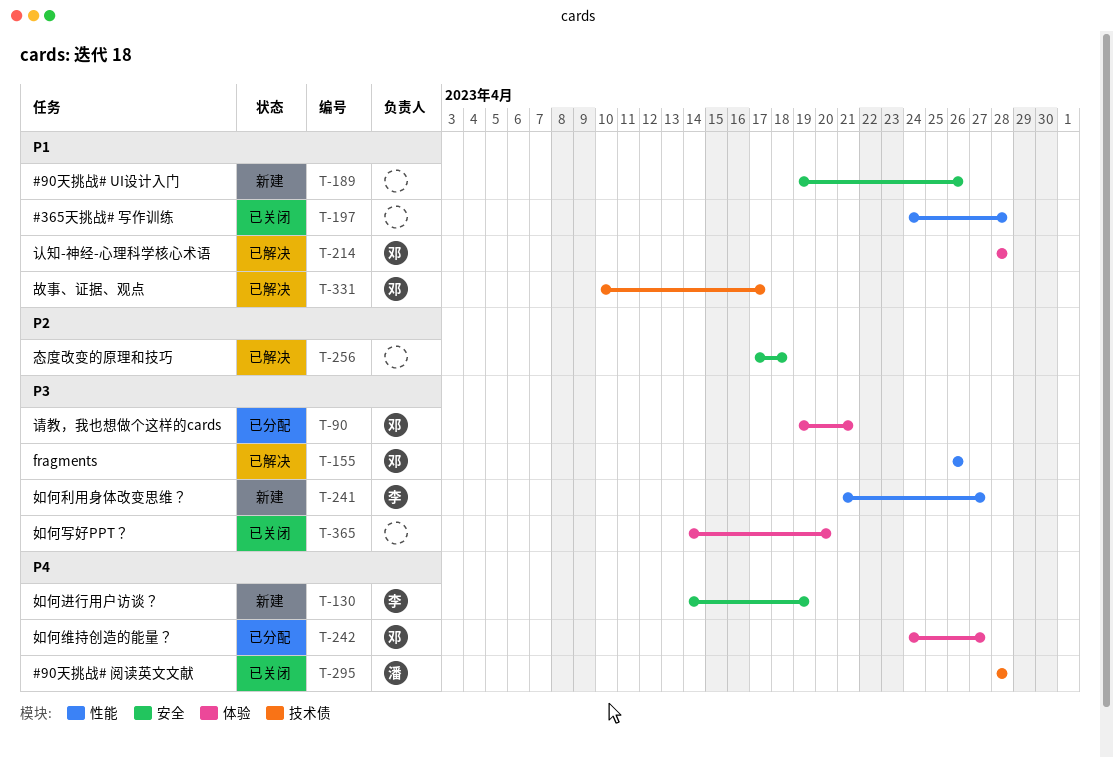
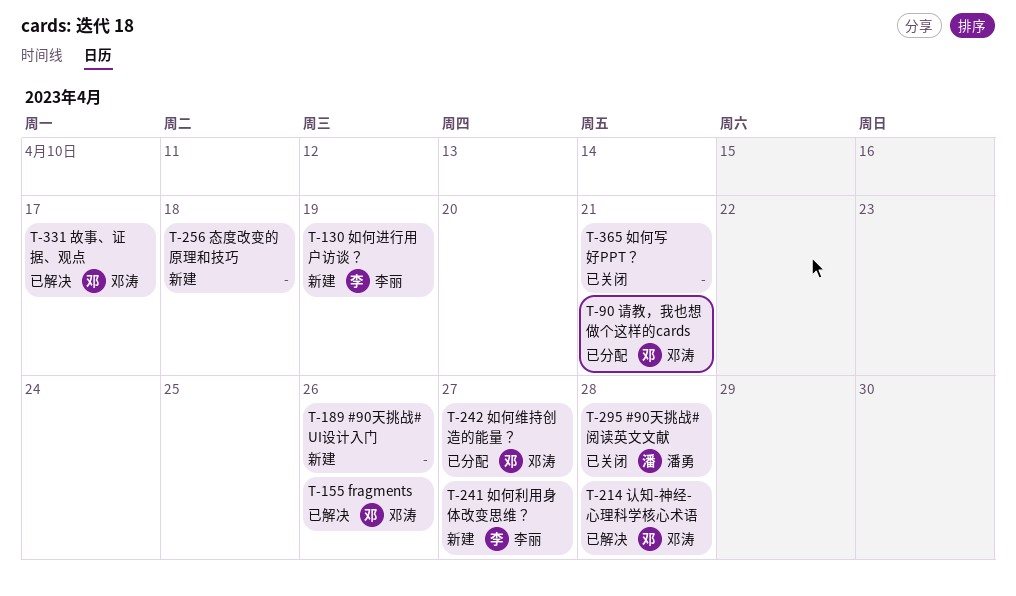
T-197: present -> none
T-256, status: 已解决 -> 新建
T-365, due: Apr 20 -> Apr 21

